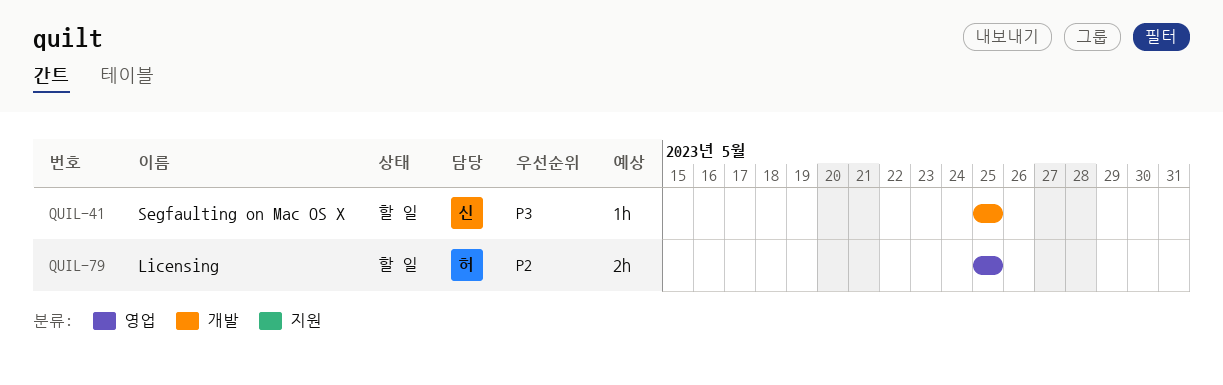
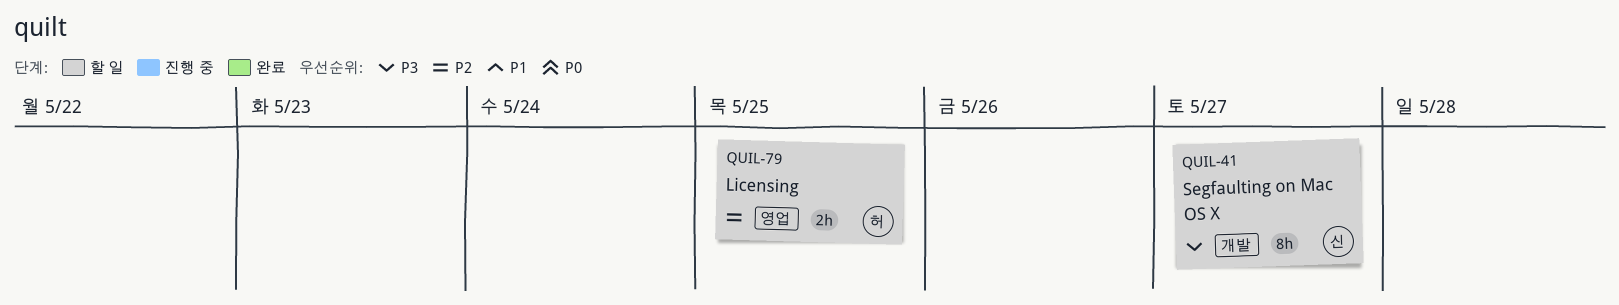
QUIL-41, estimate: 1h -> 8h
QUIL-41, due: May 25 -> May 27

